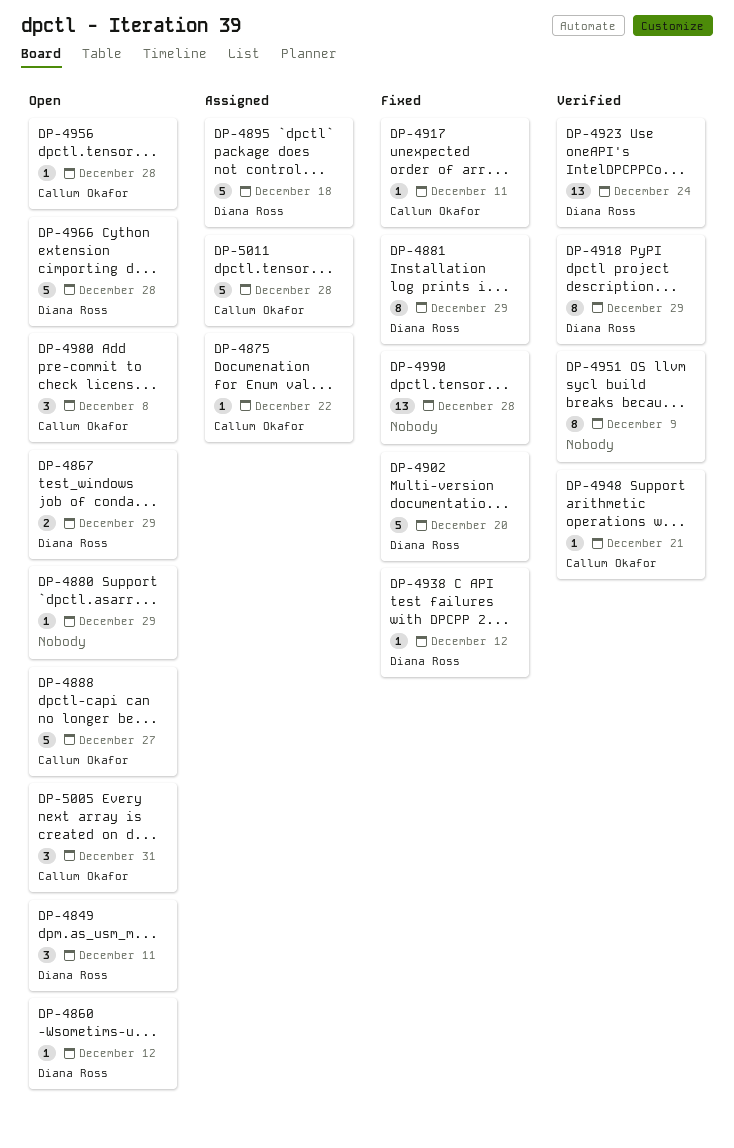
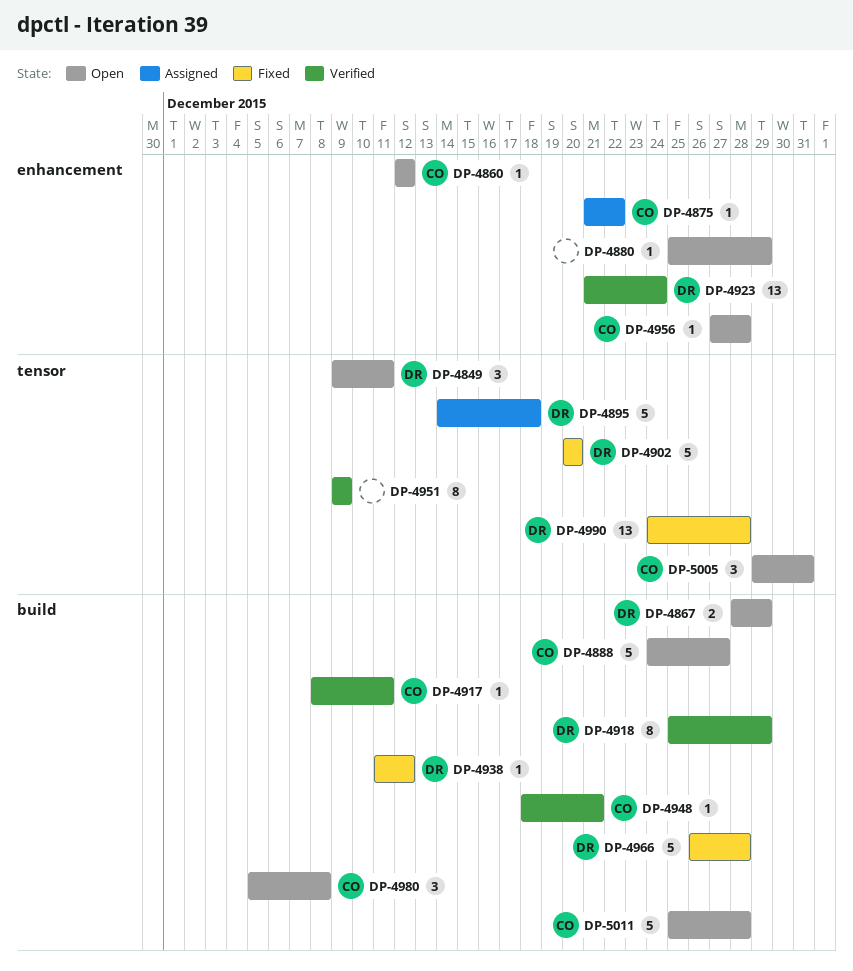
DP-4860, owner: Diana Ross -> Callum Okafor
DP-4881: present -> none
DP-4917, status: Fixed -> Verified
DP-4966, status: Open -> Fixed
DP-4990, owner: none -> Diana Ross
DP-5011, status: Assigned -> Open

